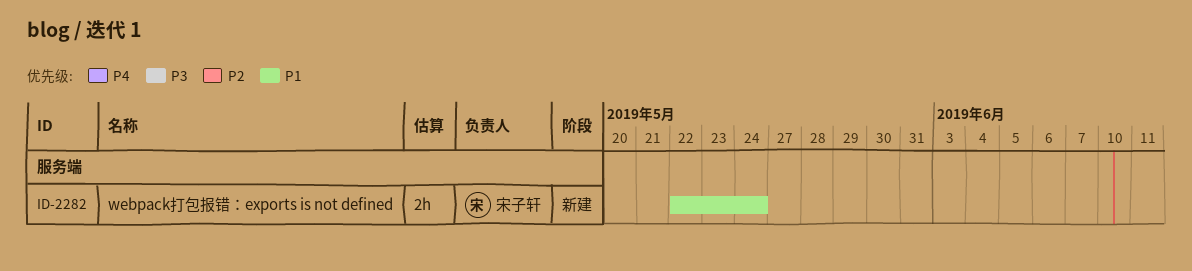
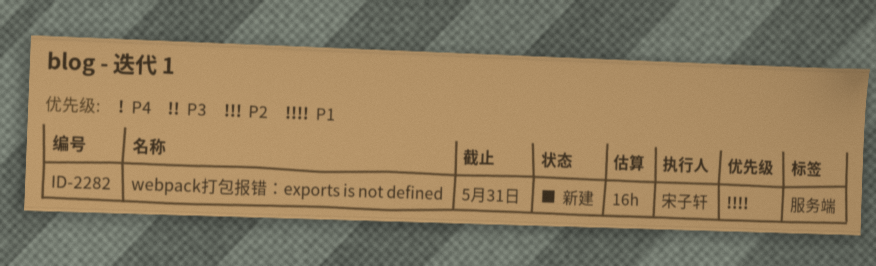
ID-2282, estimate: 2h -> 16h
ID-2282, due: May 24 -> May 31

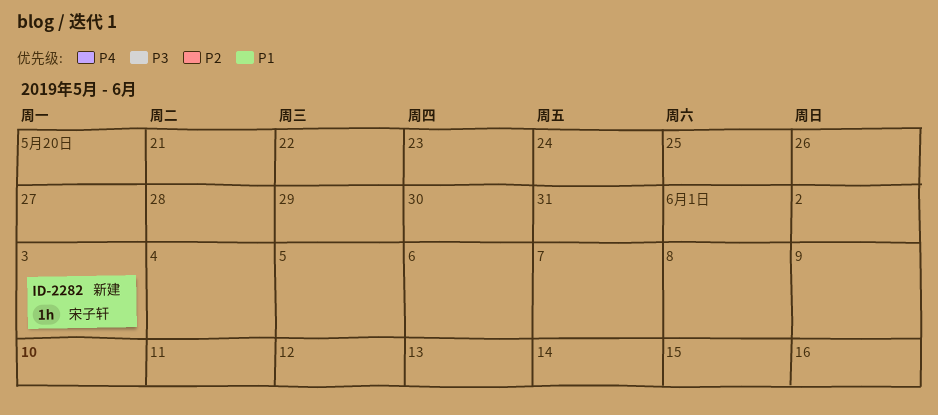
ID-2282, estimate: 16h -> 1h
ID-2282, due: May 31 -> Jun 3

